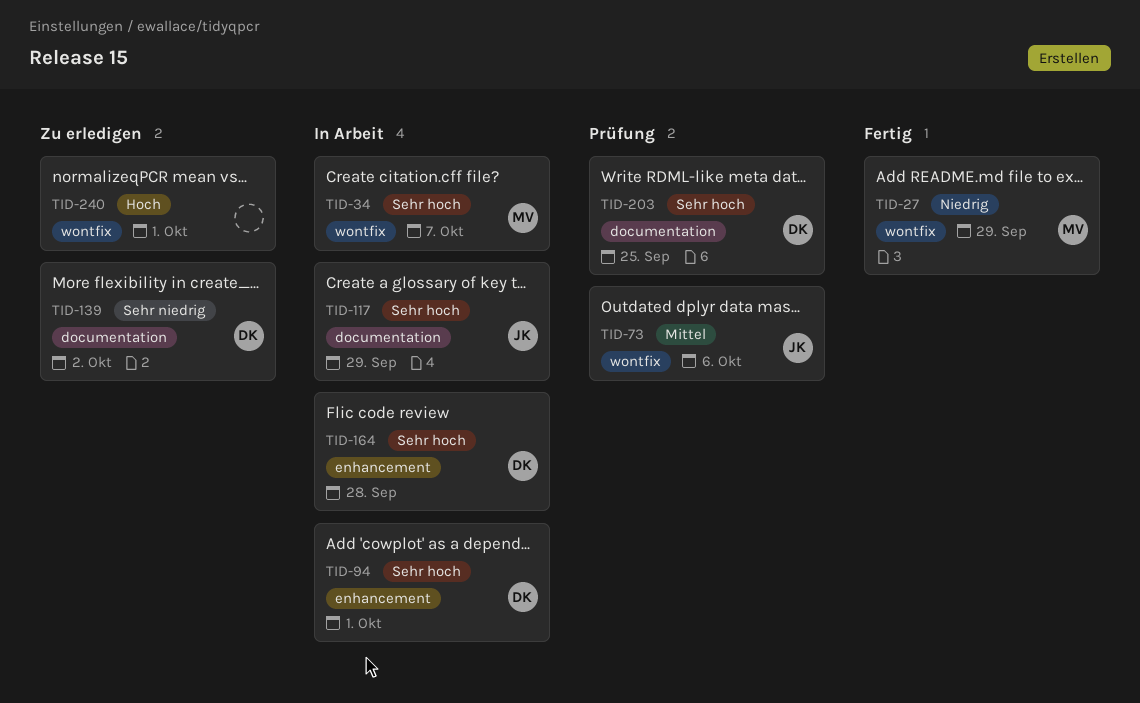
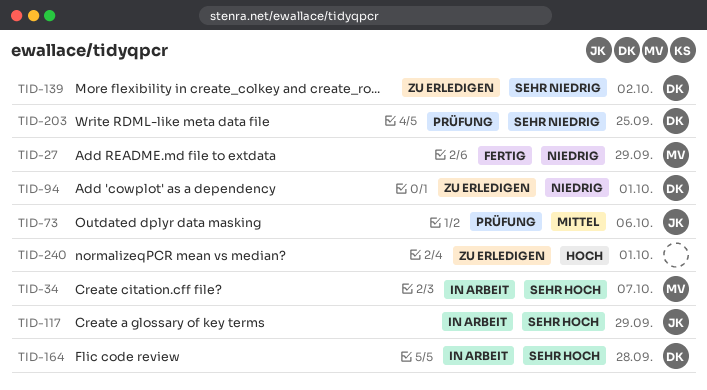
TID-94, status: In Arbeit -> Zu erledigen
TID-94, priority: Sehr hoch -> Niedrig
TID-203, priority: Sehr hoch -> Sehr niedrig

